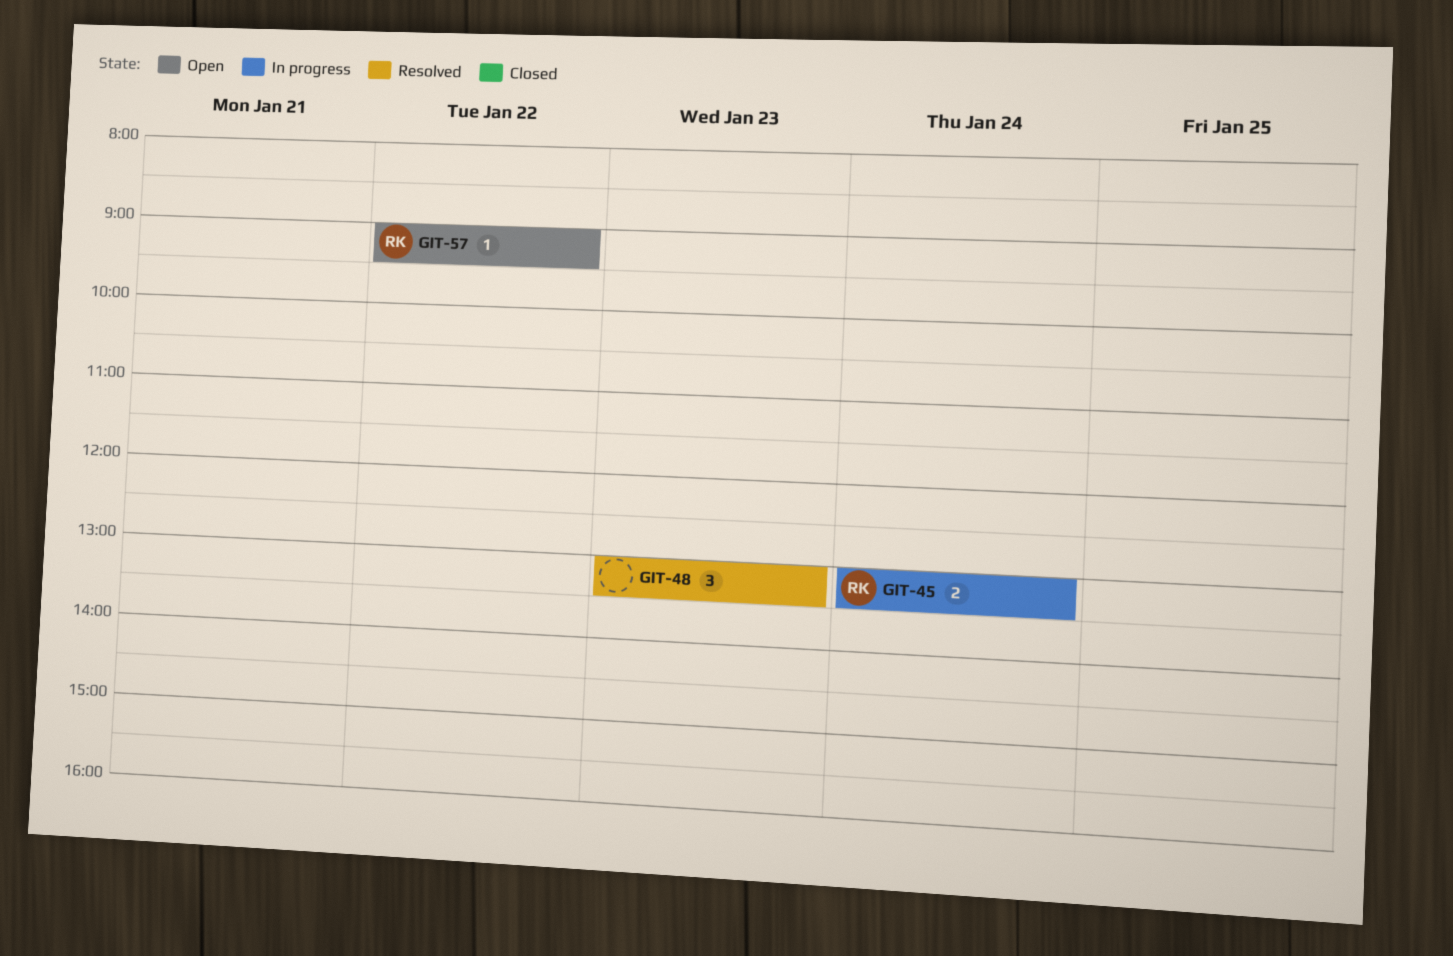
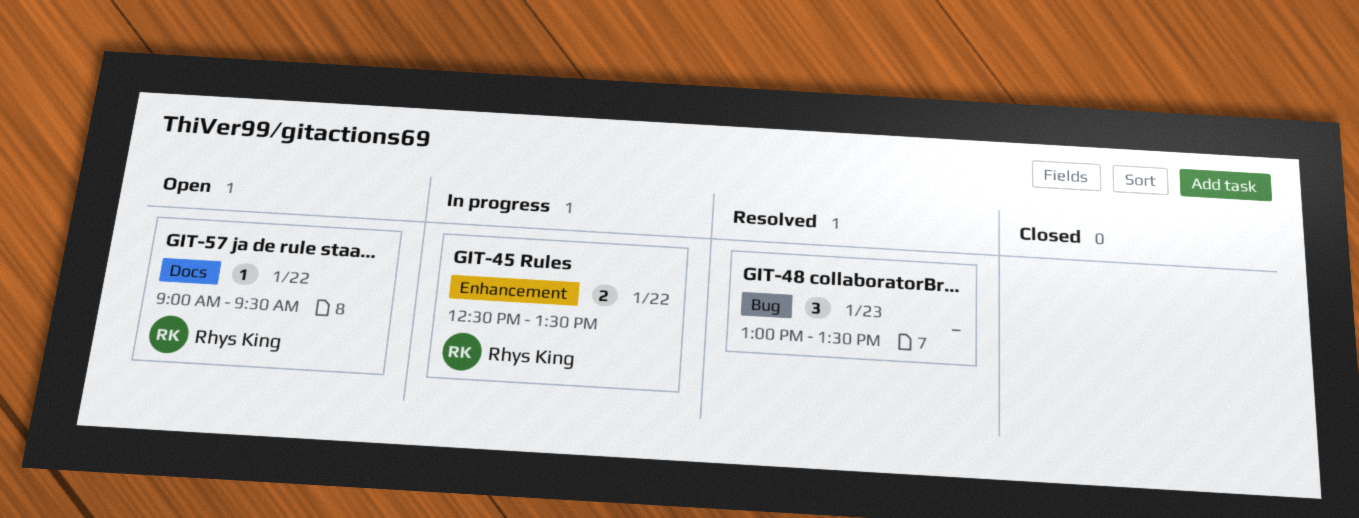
GIT-45, day: Jan 24 -> Jan 22
GIT-45, begins: 13:00 -> 12:30

